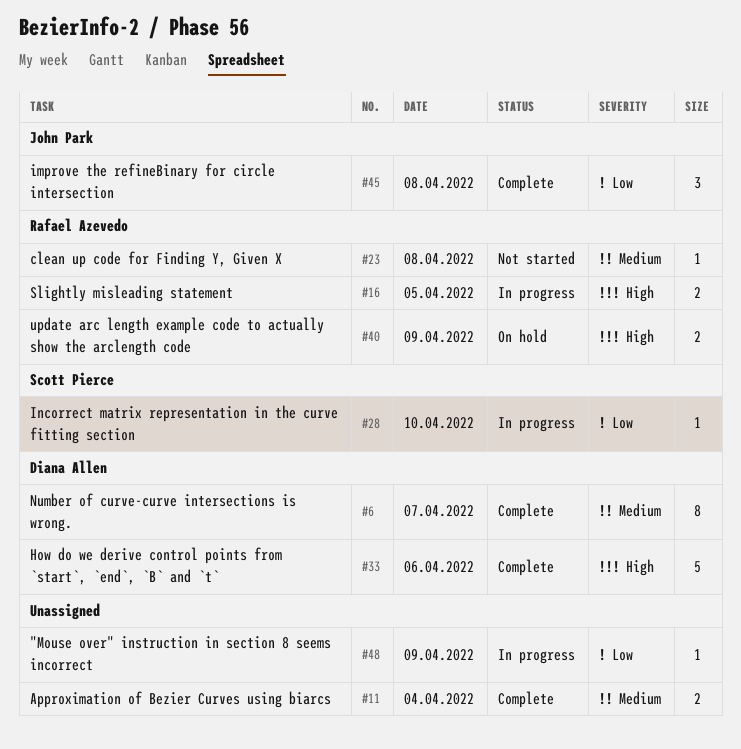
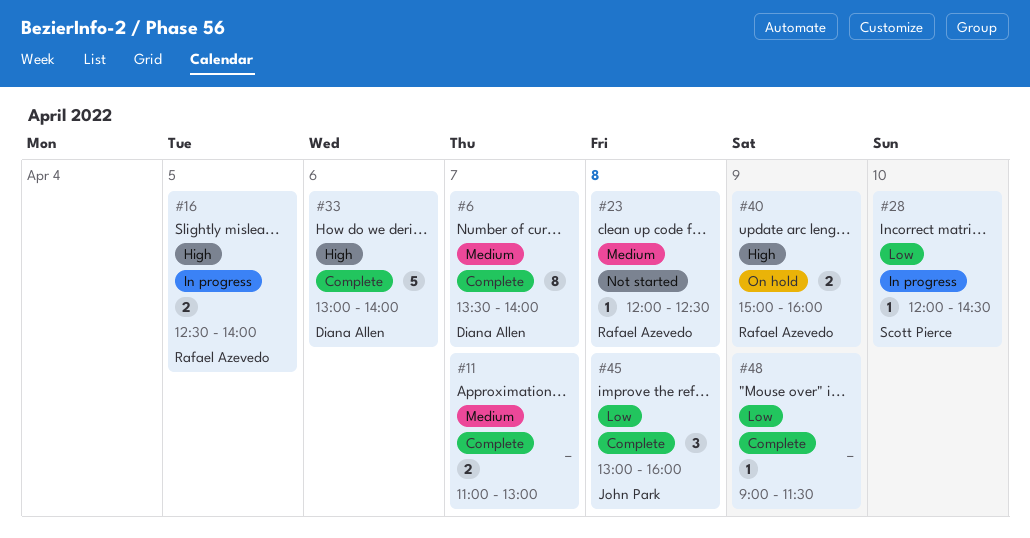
#11, day: Apr 4 -> Apr 7
#48, status: In progress -> Complete

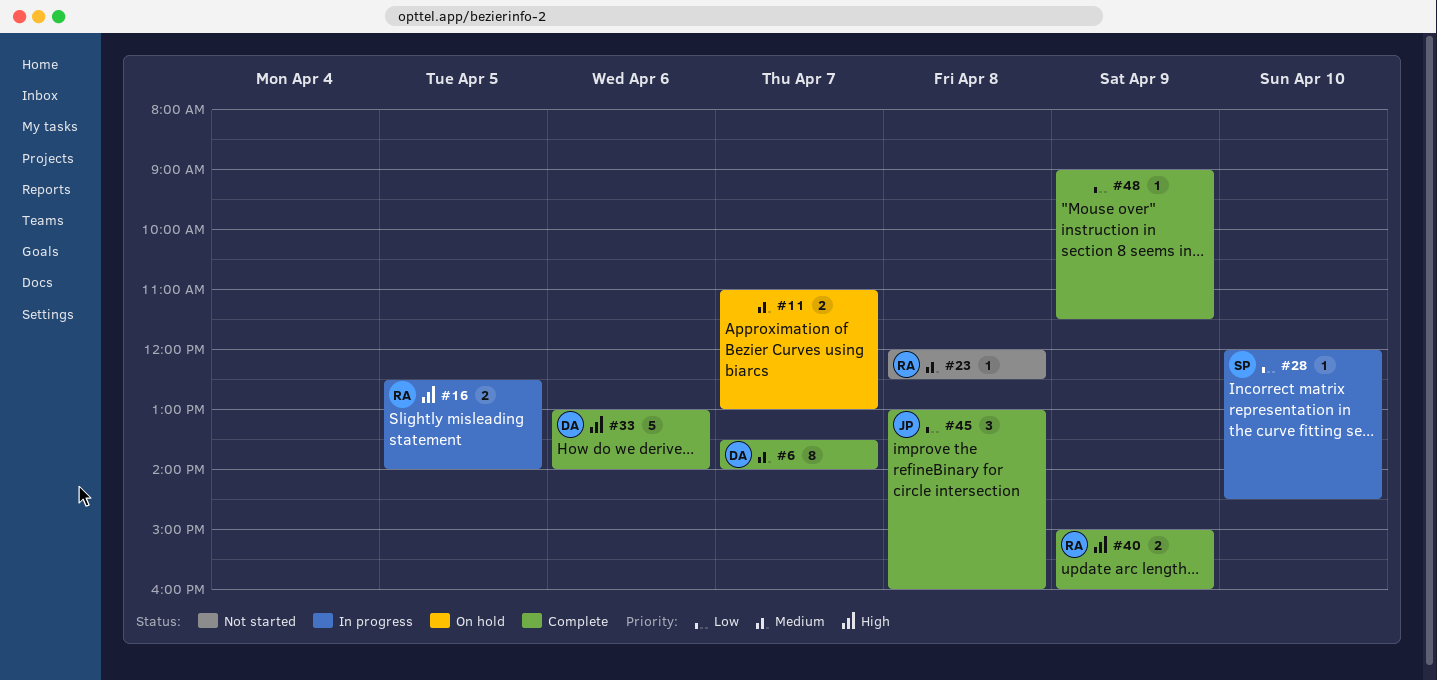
#11, status: Complete -> On hold
#40, status: On hold -> Complete

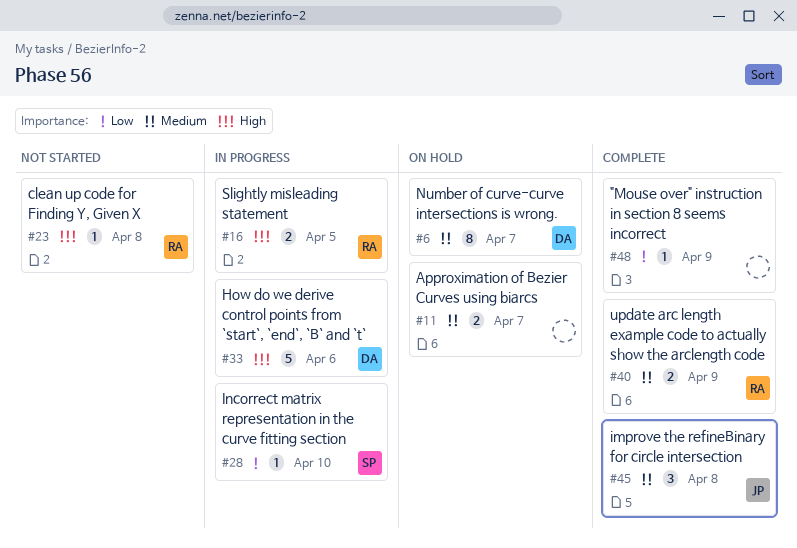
#6, status: Complete -> On hold
#23, priority: Medium -> High
#33, status: Complete -> In progress
#40, priority: High -> Medium
#45, priority: Low -> Medium

